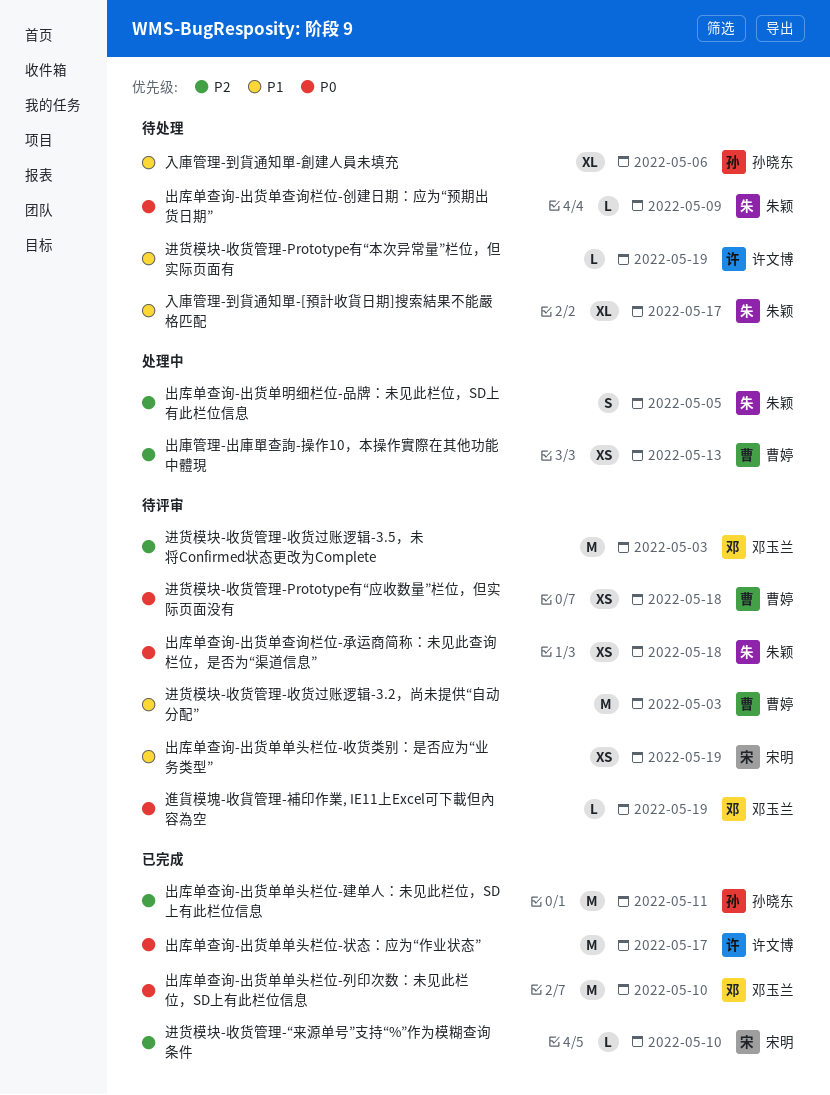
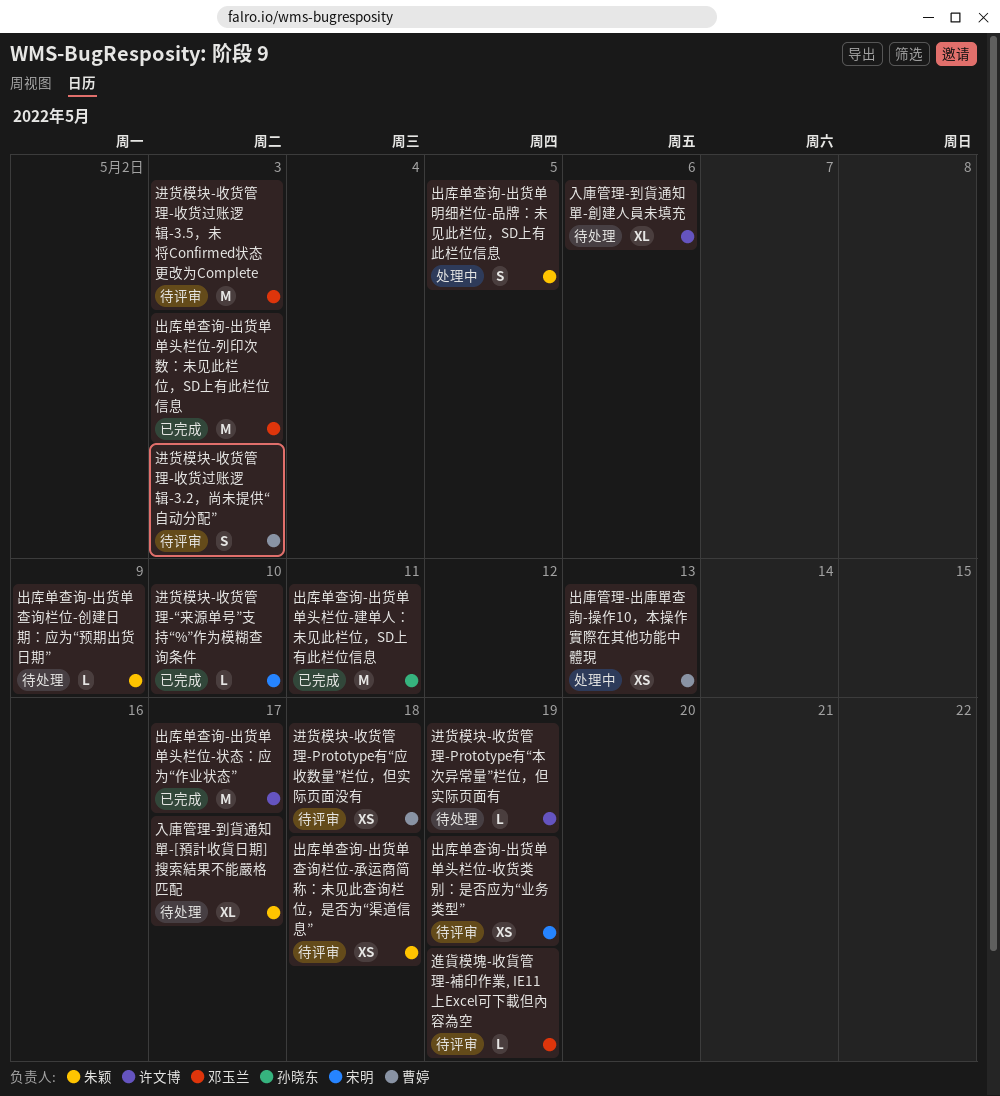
入庫管理-到貨通知單-創建人員未填充, owner: 孙晓东 -> 许文博
出库单查询-出货单单头栏位-列印次数：未见此栏位，SD上有此栏位信息, due: May 10 -> May 3
进货模块-收货管理-收货过账逻辑-3.2，尚未提供“自动分配”, estimate: M -> S

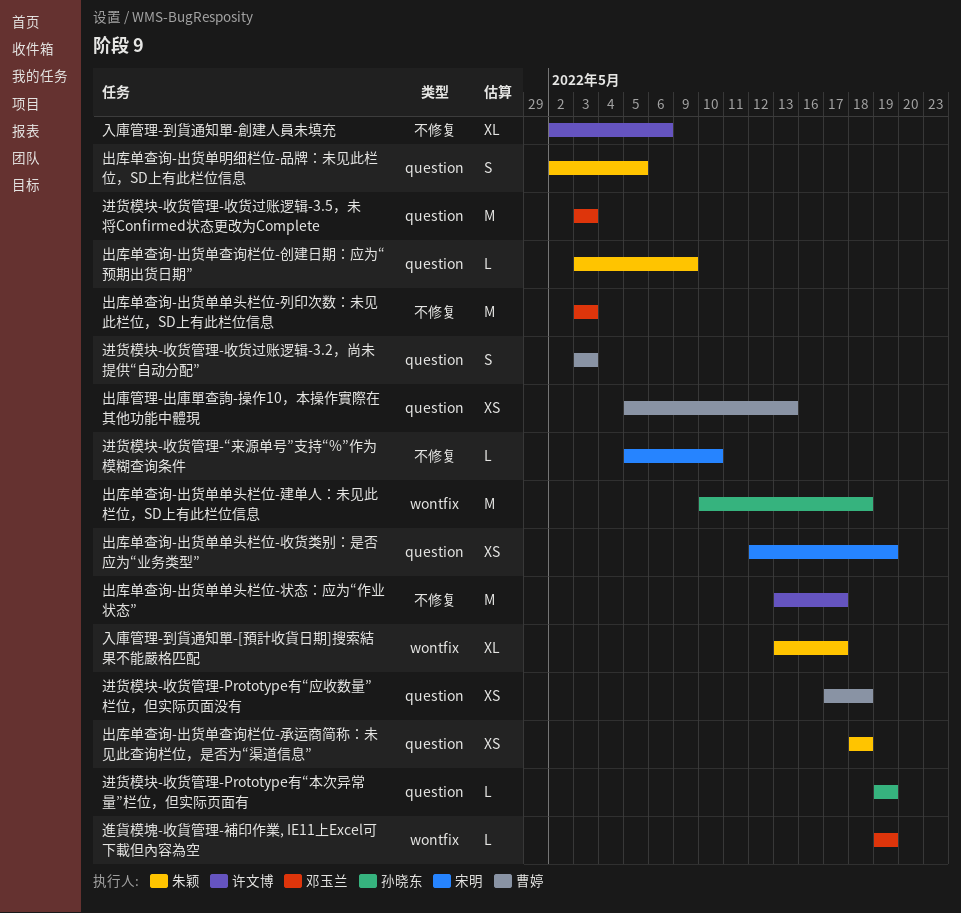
出库单查询-出货单单头栏位-建单人：未见此栏位，SD上有此栏位信息, due: May 11 -> May 18
进货模块-收货管理-Prototype有“本次异常量”栏位，但实际页面有, owner: 许文博 -> 孙晓东

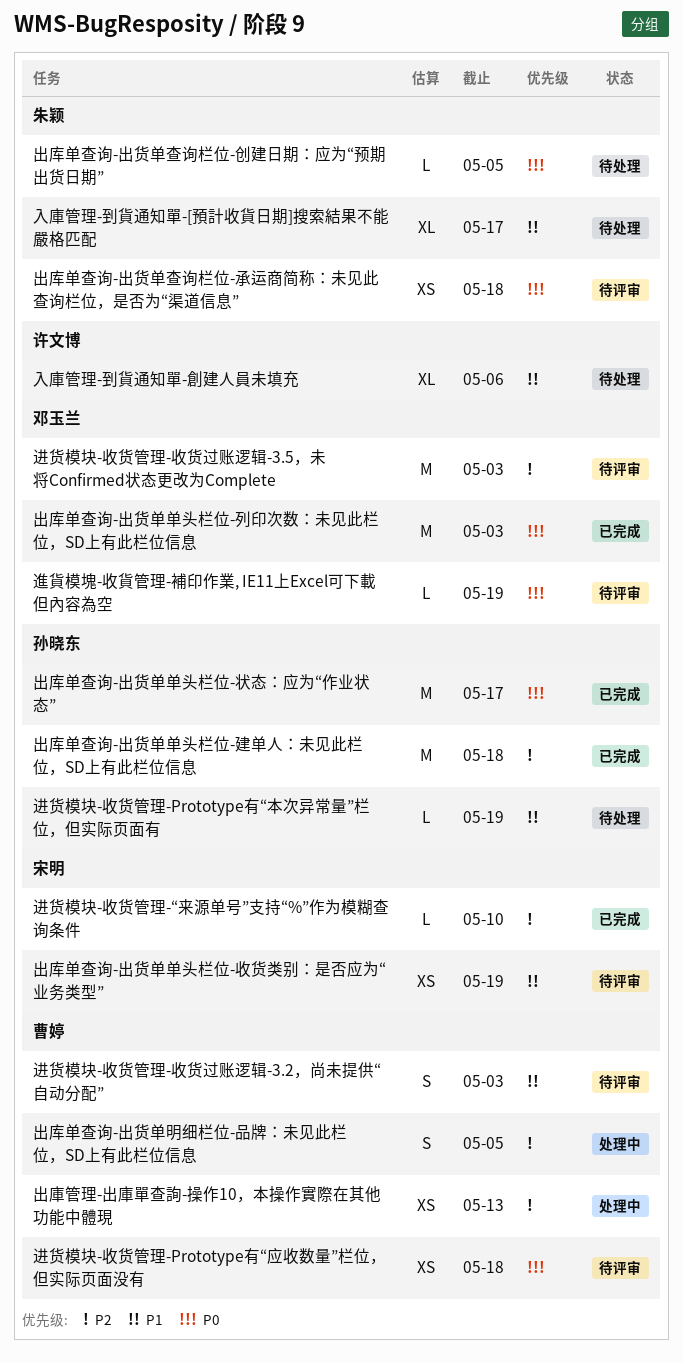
出库单查询-出货单单头栏位-状态：应为“作业状态”, owner: 许文博 -> 孙晓东
出库单查询-出货单明细栏位-品牌：未见此栏位，SD上有此栏位信息, owner: 朱颖 -> 曹婷
出库单查询-出货单查询栏位-创建日期：应为“预期出货日期”, due: May 9 -> May 5

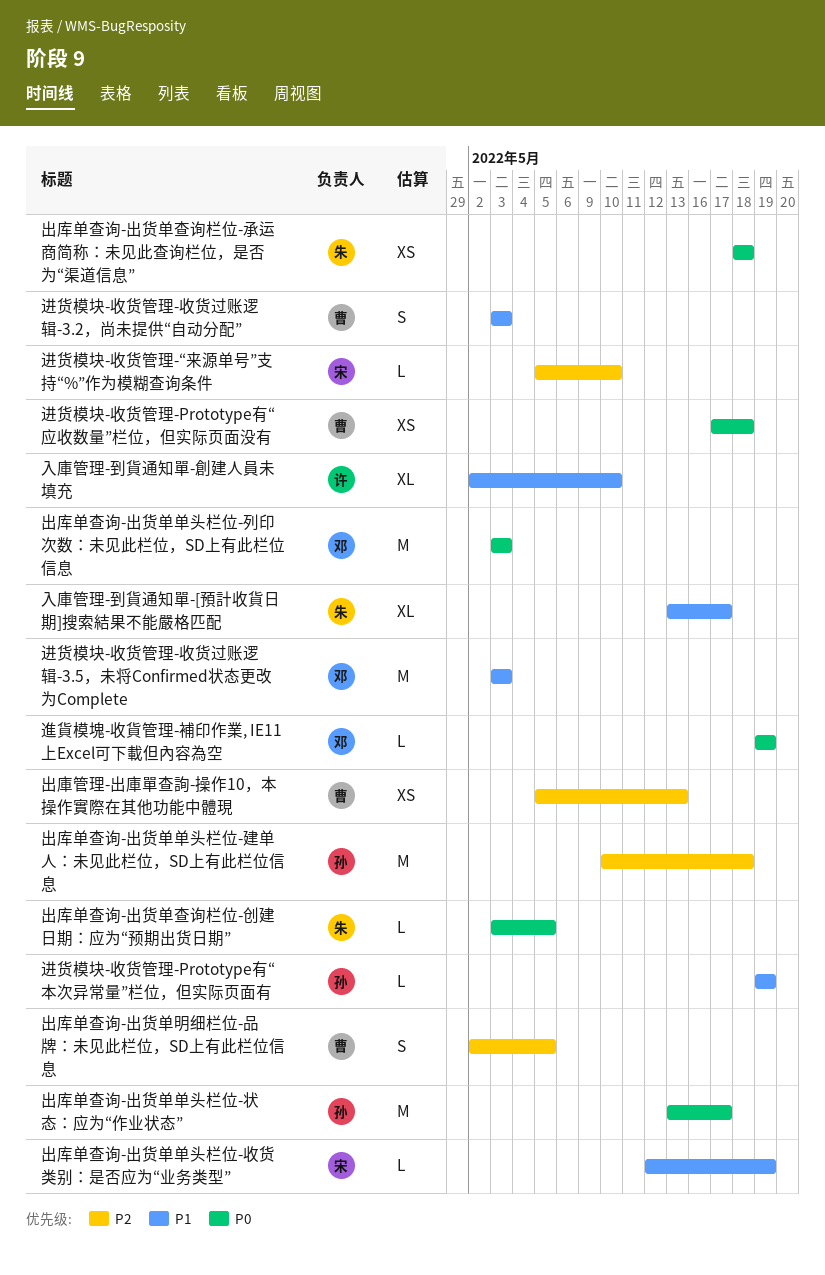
入庫管理-到貨通知單-創建人員未填充, due: May 6 -> May 10
出库单查询-出货单单头栏位-收货类别：是否应为“业务类型”, estimate: XS -> L
进货模块-收货管理-收货过账逻辑-3.5，未将Confirmed状态更改为Complete, priority: P2 -> P1

